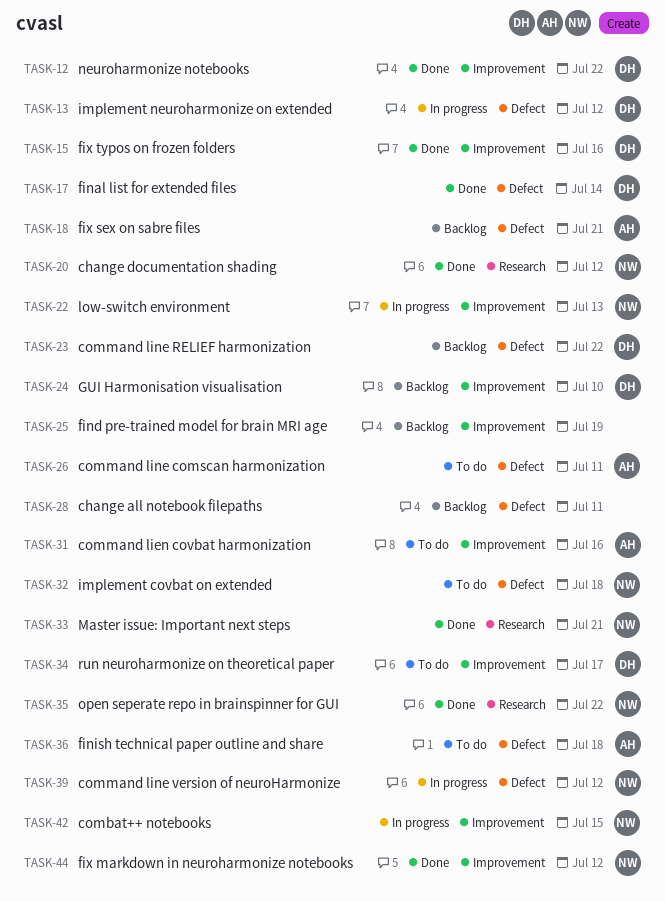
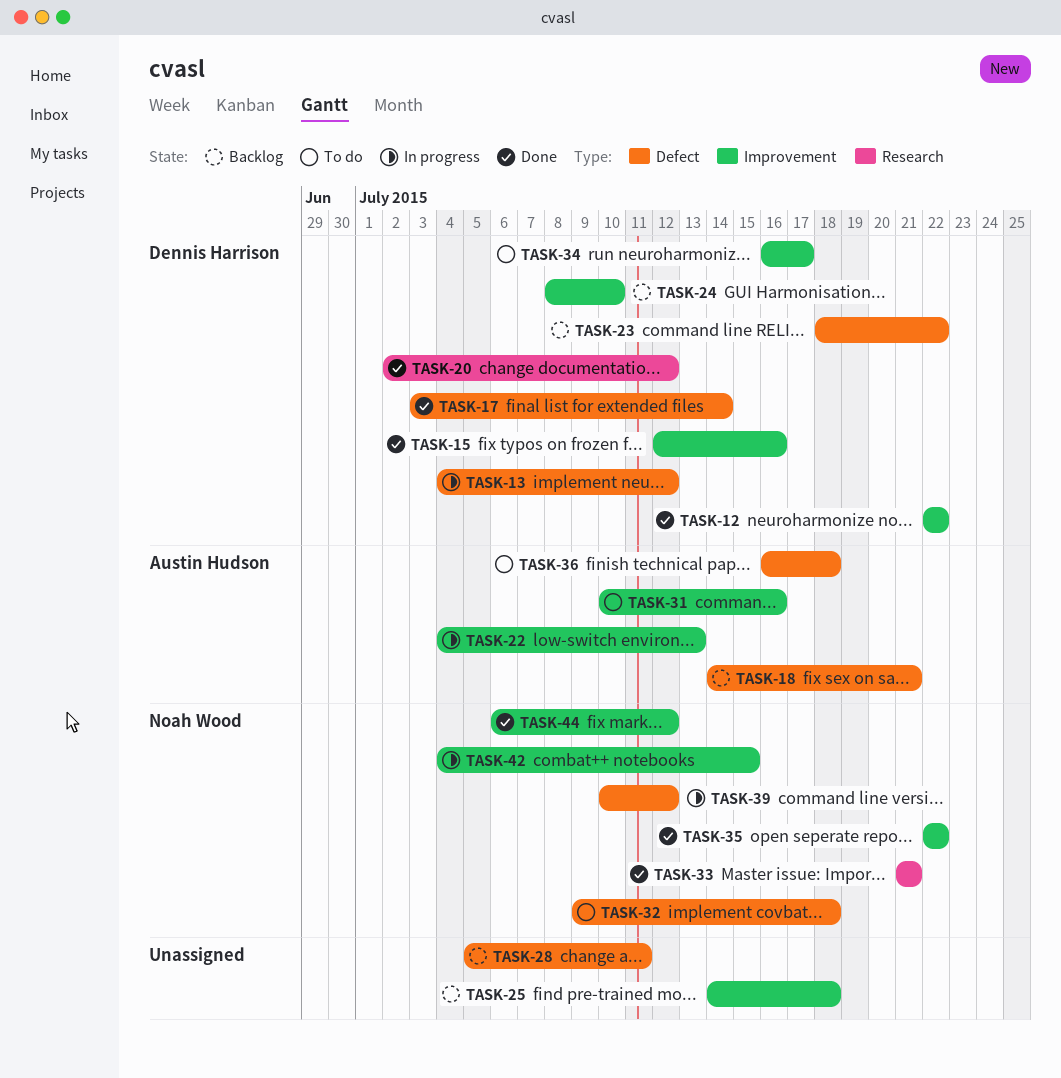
TASK-20, owner: Noah Wood -> Dennis Harrison
TASK-22, owner: Noah Wood -> Austin Hudson
TASK-25, due: Jul 19 -> Jul 18
TASK-26: present -> none
TASK-35, label: Research -> Improvement

